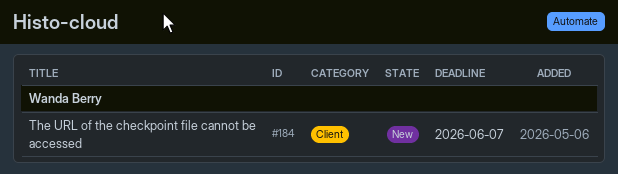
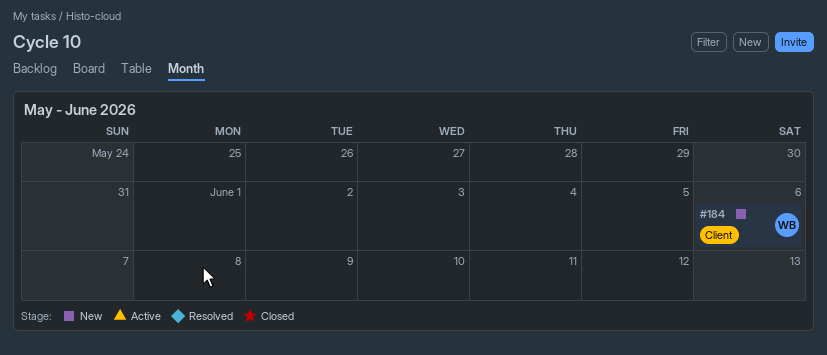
#184, due: Jun 7 -> Jun 6

